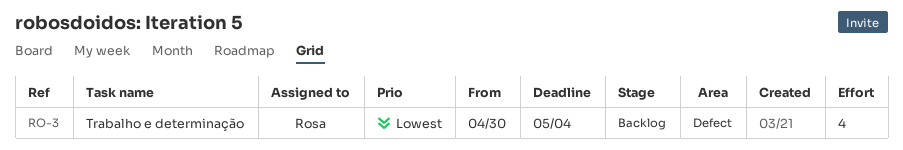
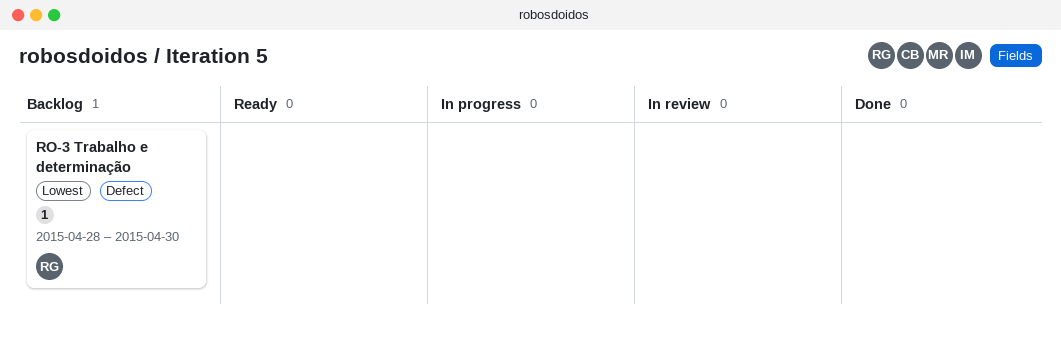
RO-3, estimate: 4 -> 1
RO-3, start: Apr 30 -> Apr 28
RO-3, due: May 4 -> Apr 30

